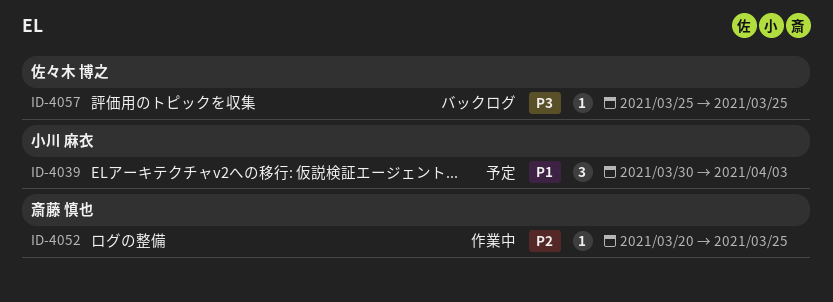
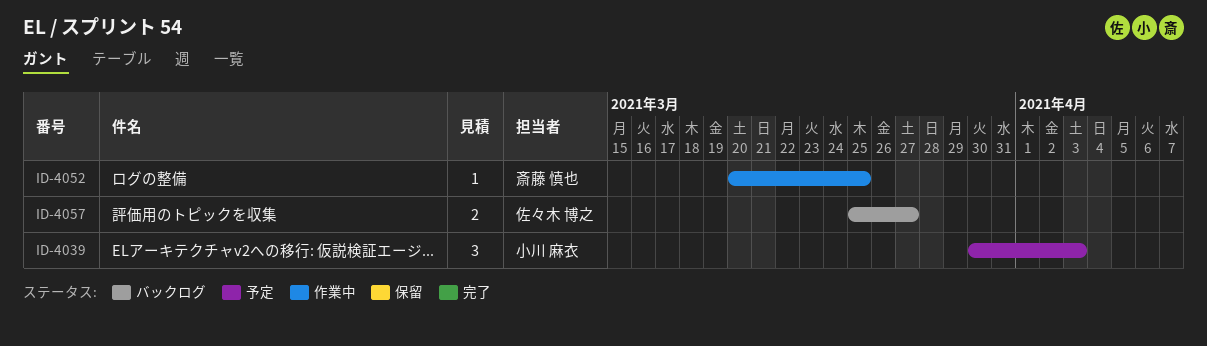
ID-4057, estimate: 1 -> 2
ID-4057, due: Mar 25 -> Mar 27

